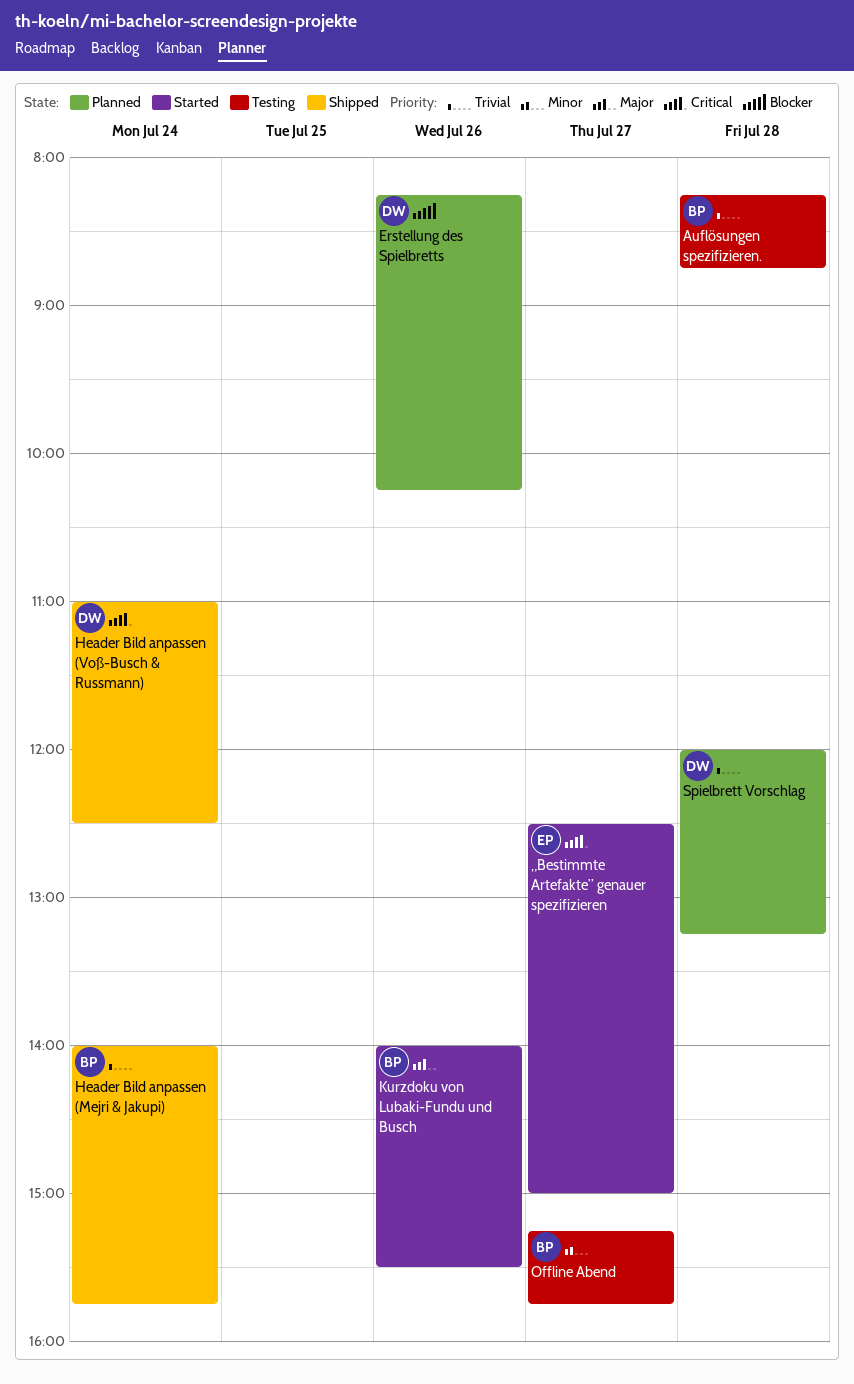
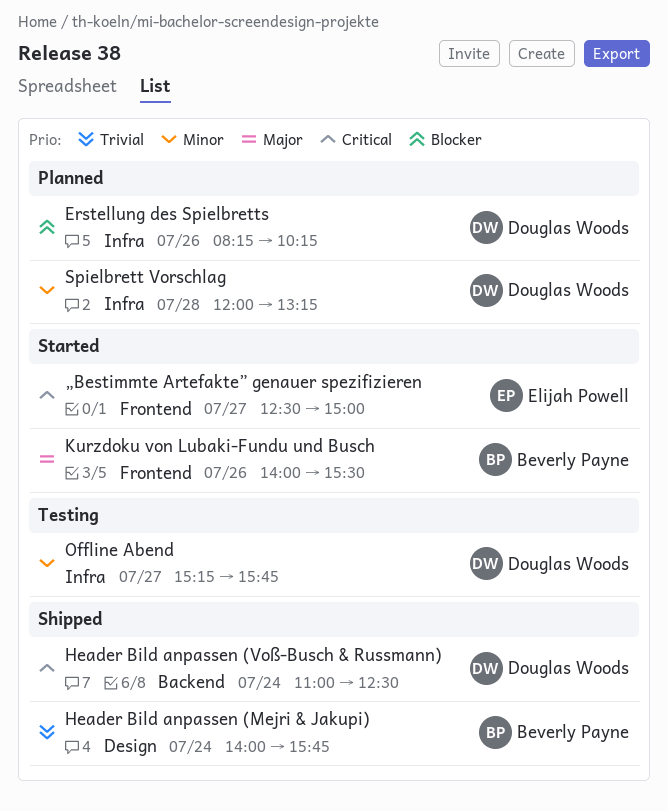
Auflösungen spezifizieren.: present -> none
Offline Abend, owner: Beverly Payne -> Douglas Woods
Spielbrett Vorschlag, priority: Trivial -> Minor

